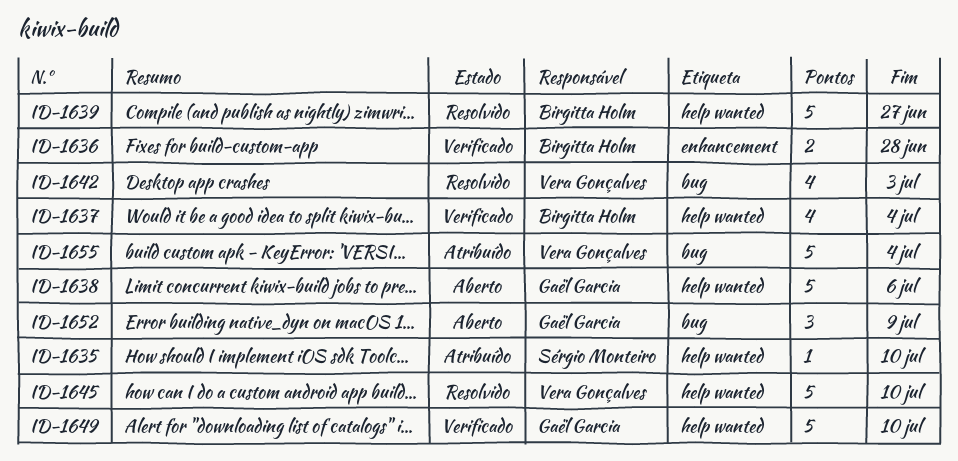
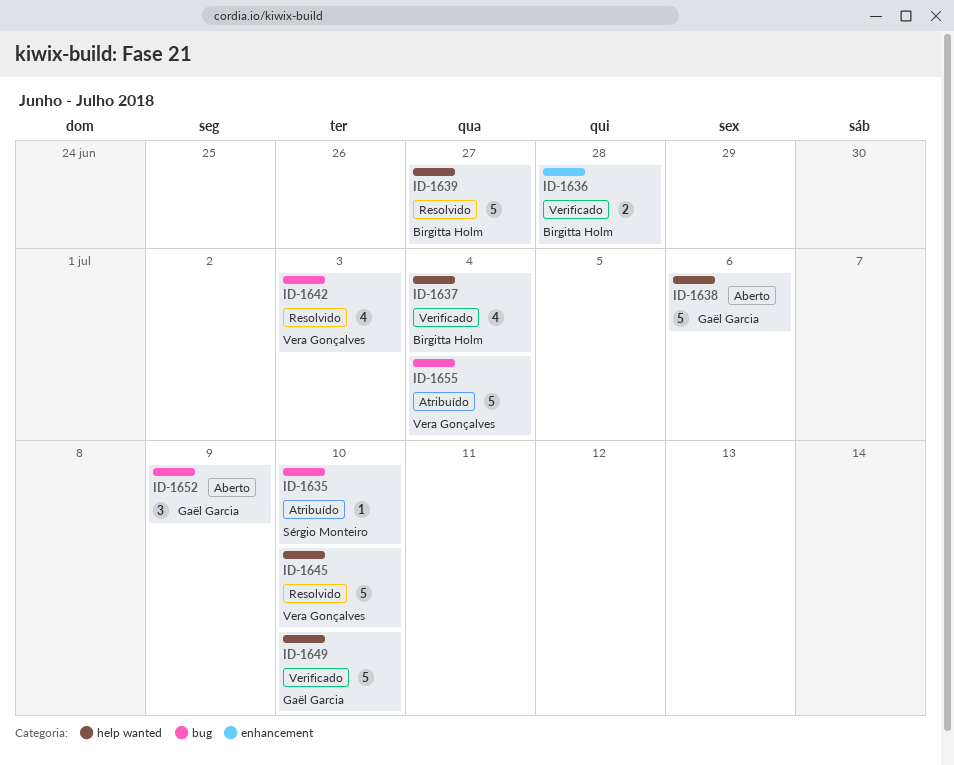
ID-1635, label: help wanted -> bug

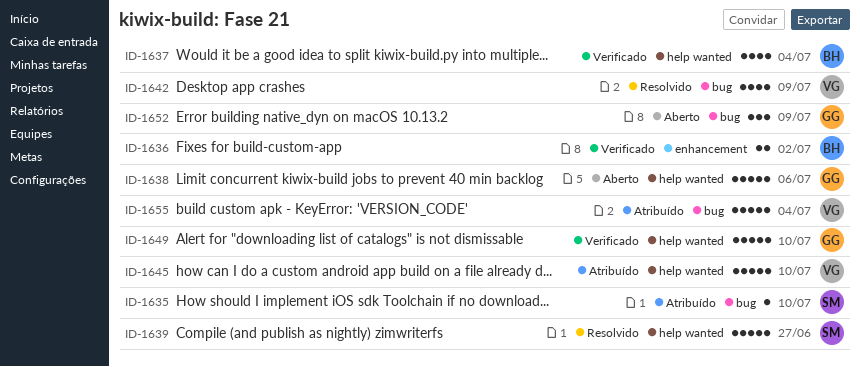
ID-1636, due: Jun 28 -> Jul 2
ID-1639, owner: Birgitta Holm -> Sérgio Monteiro
ID-1642, due: Jul 3 -> Jul 9
ID-1645, status: Resolvido -> Atribuído

